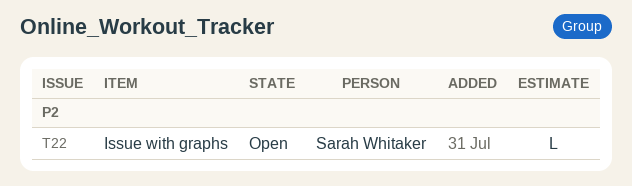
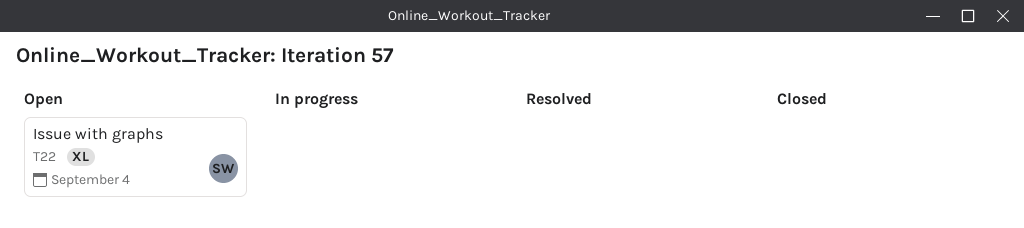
T22, estimate: L -> XL

